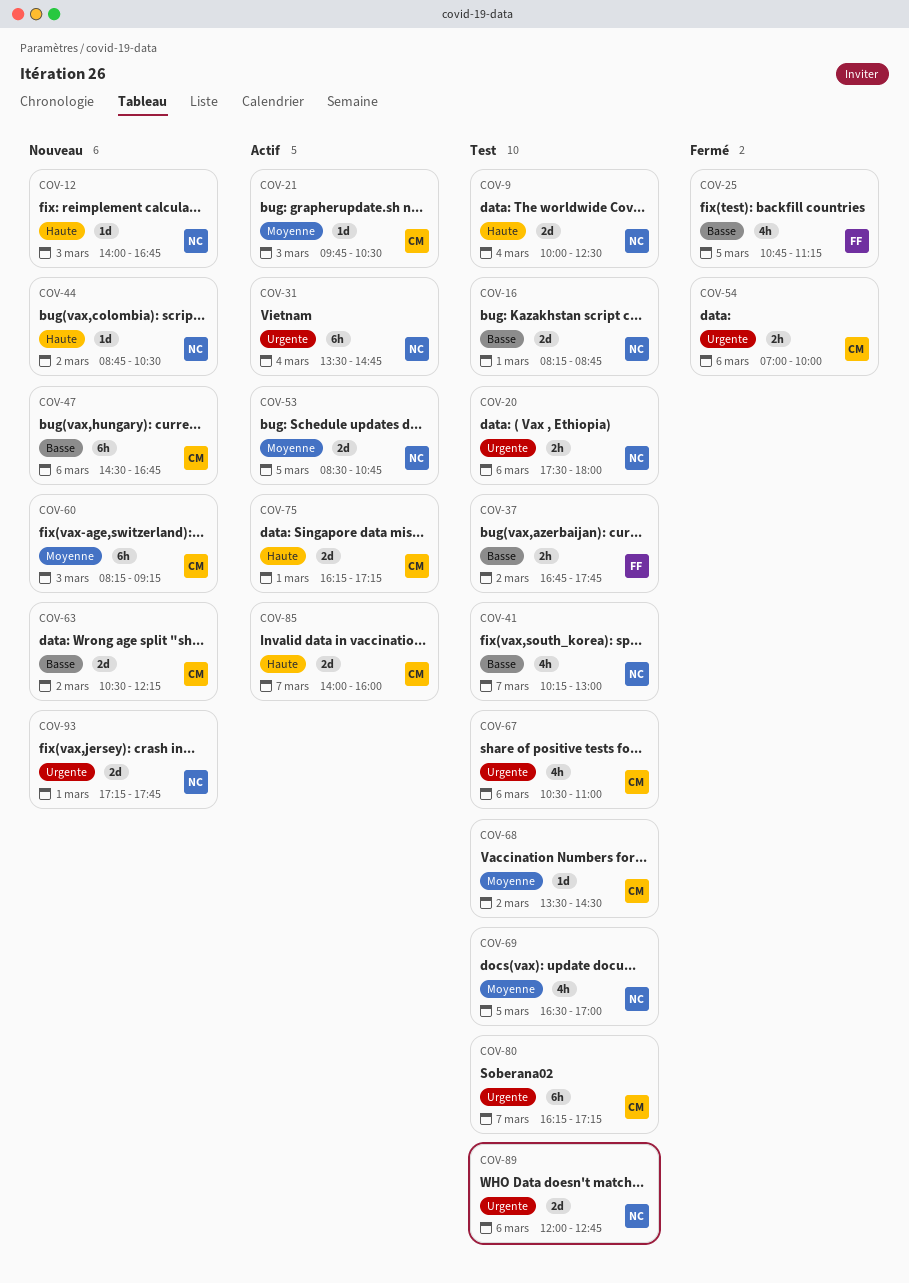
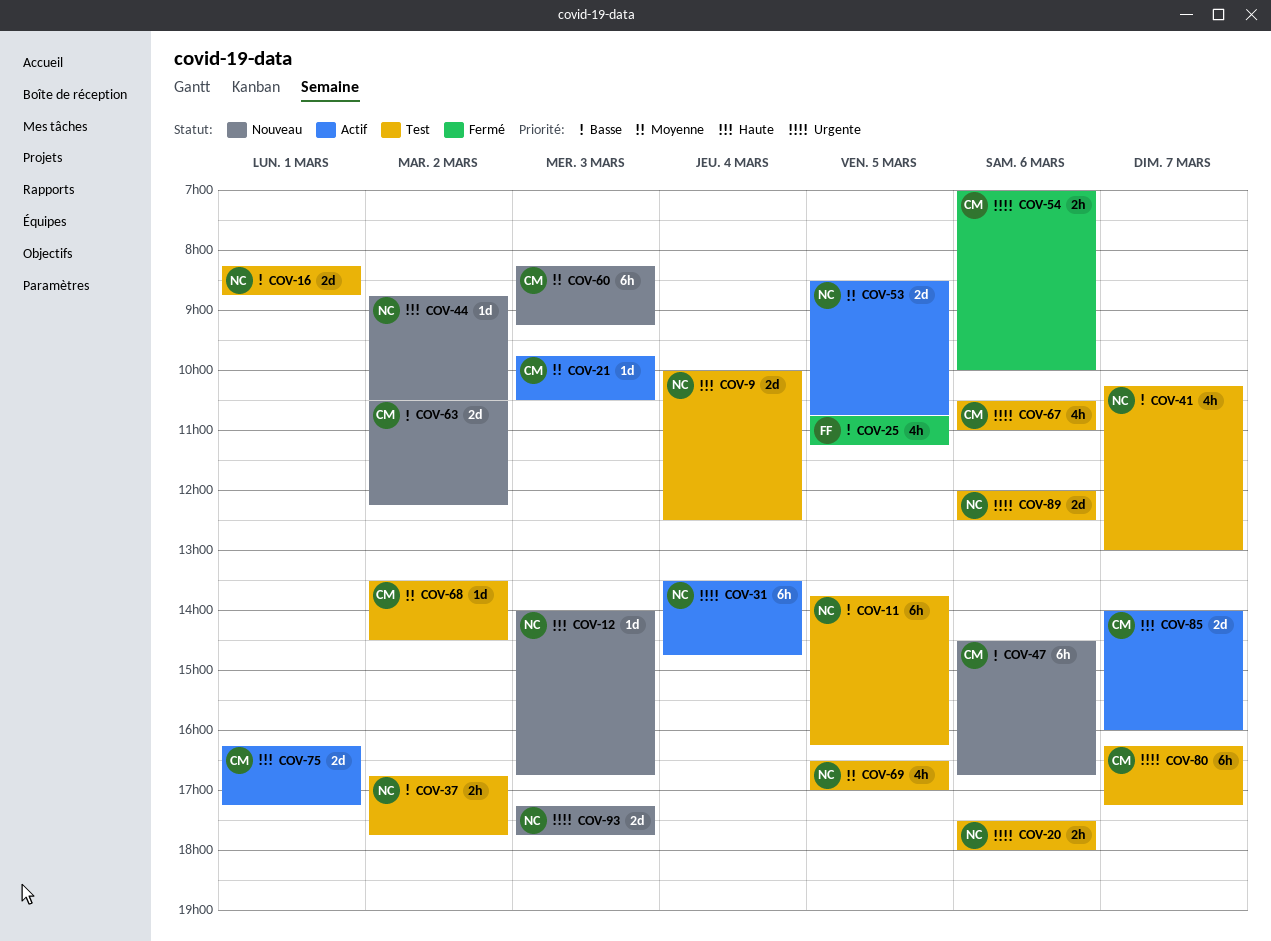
COV-11: none -> present
COV-37, owner: FF -> NC
COV-89, ends: 12:45 -> 12:30
COV-93, day: Mar 1 -> Mar 3

